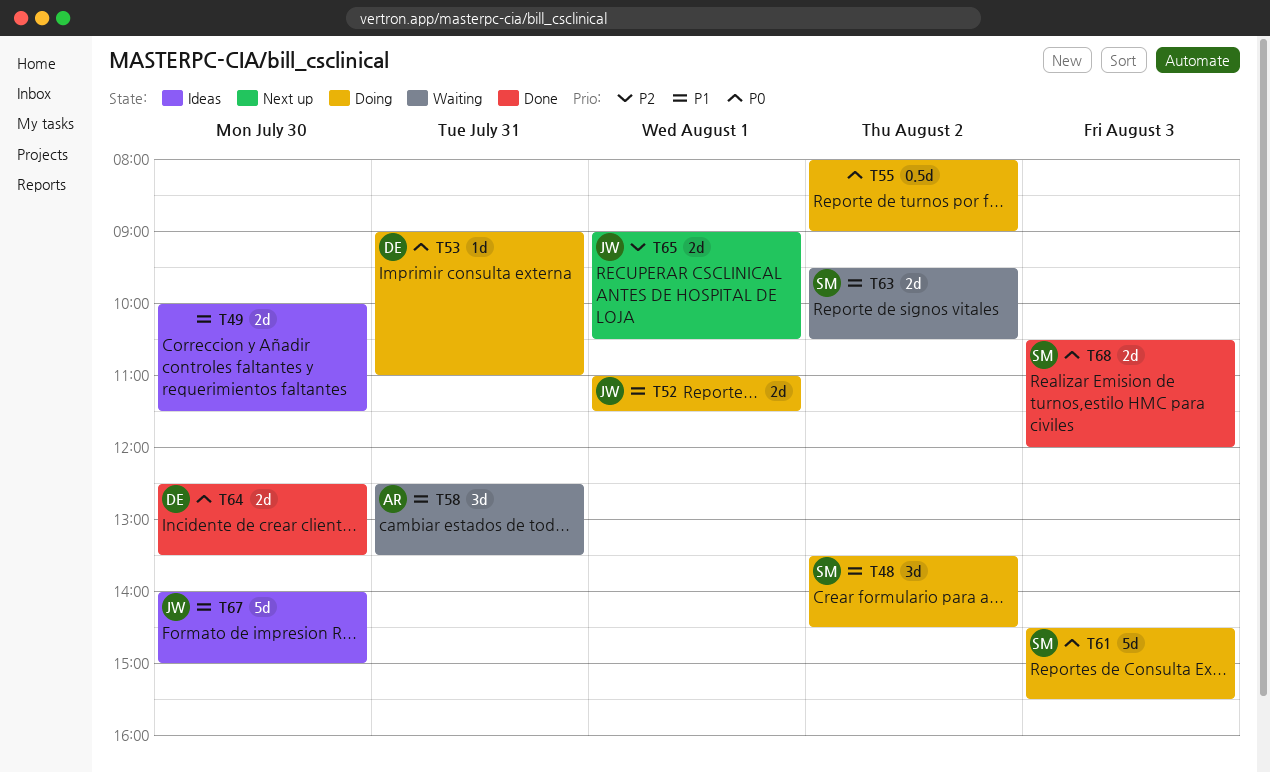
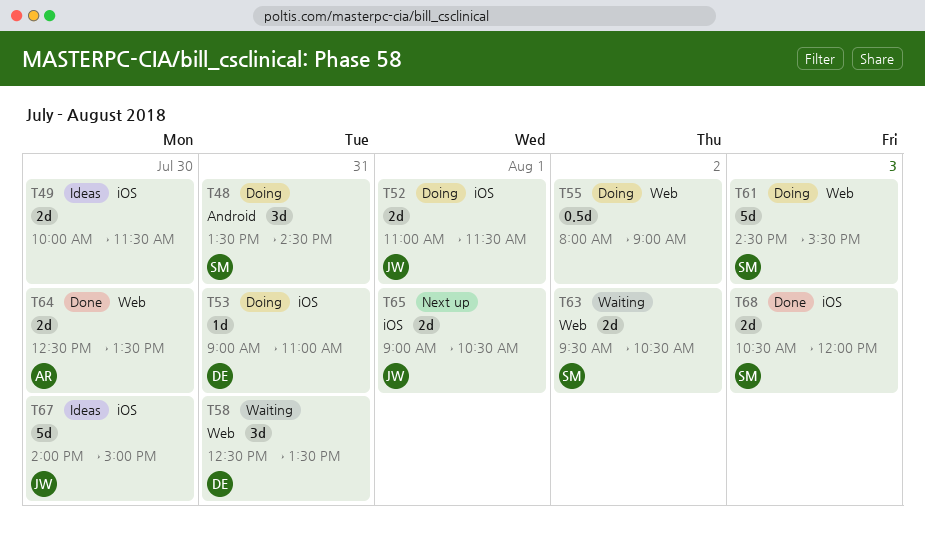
T48, day: Aug 2 -> Jul 31
T58, owner: AR -> DE
T64, owner: DE -> AR

